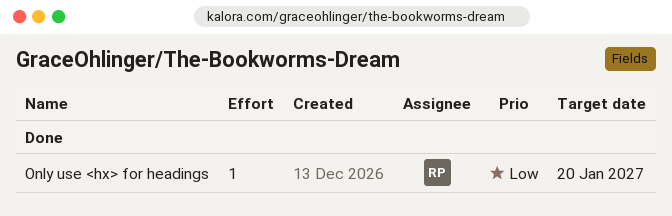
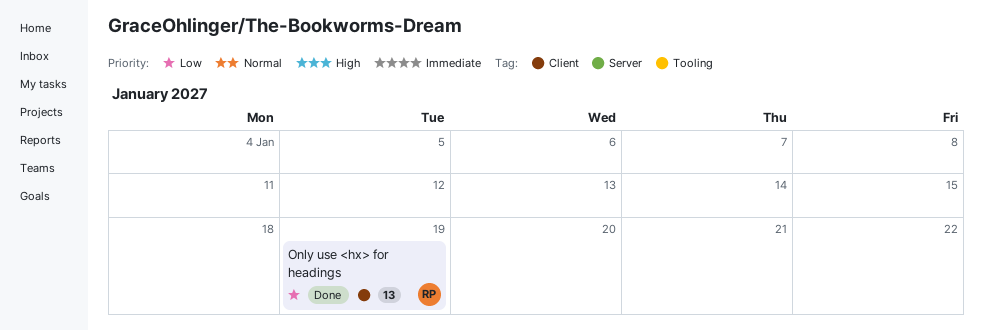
Only use <hx> for headings, estimate: 1 -> 13
Only use <hx> for headings, due: Jan 20 -> Jan 19

